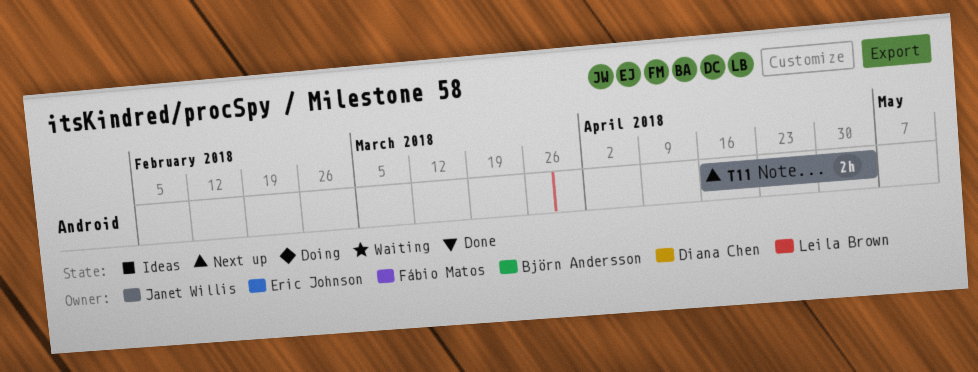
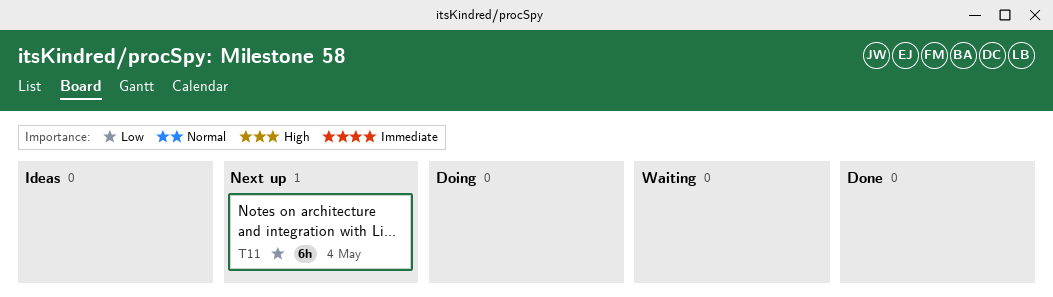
T11, estimate: 2h -> 6h

